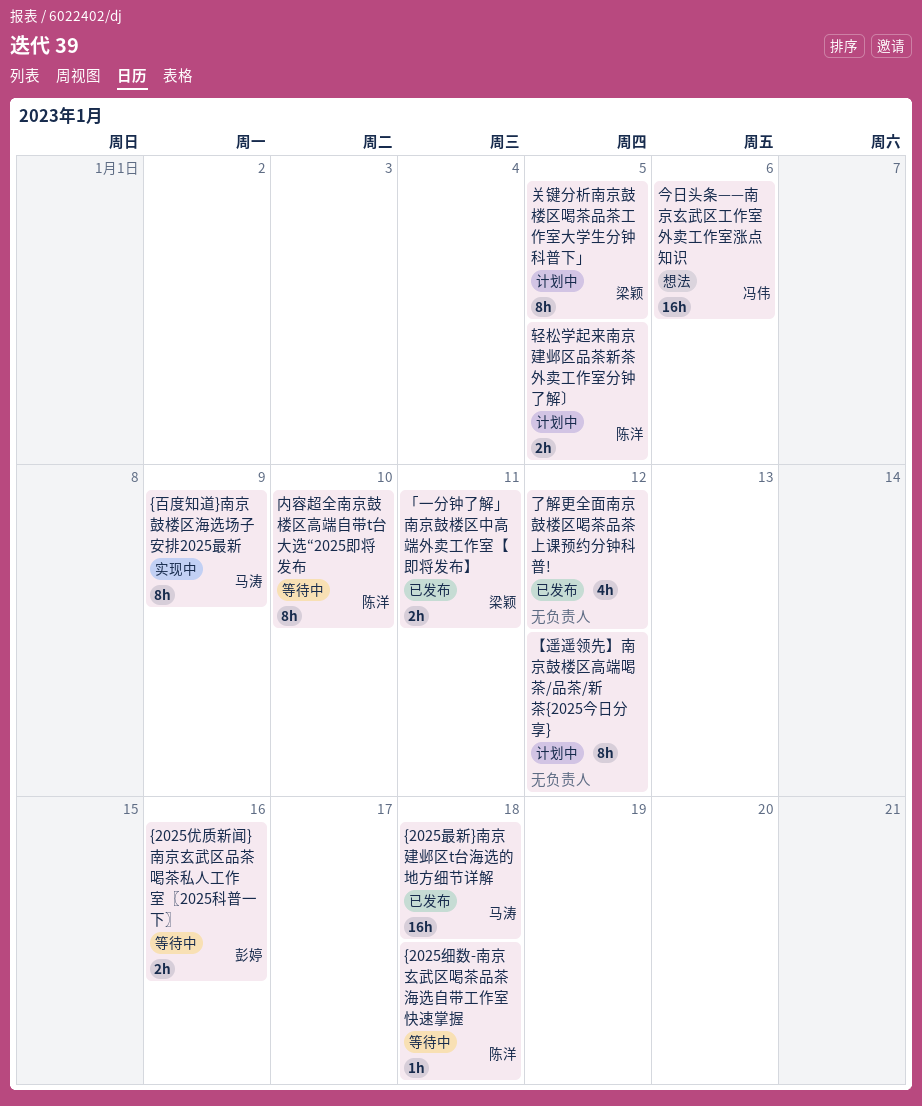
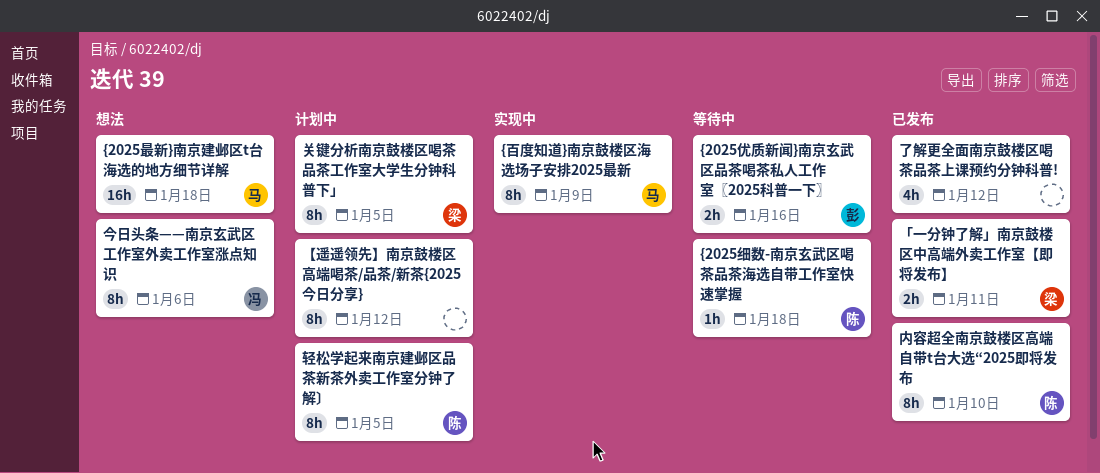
{2025最新}南京建邺区t台海选的地方细节详解, status: 已发布 -> 想法
今日头条——南京玄武区工作室外卖工作室涨点知识, estimate: 16h -> 8h
内容超全南京鼓楼区高端自带t台大选“2025即将发布, status: 等待中 -> 已发布
轻松学起来南京建邺区品茶新茶外卖工作室分钟了解〕, estimate: 2h -> 8h

